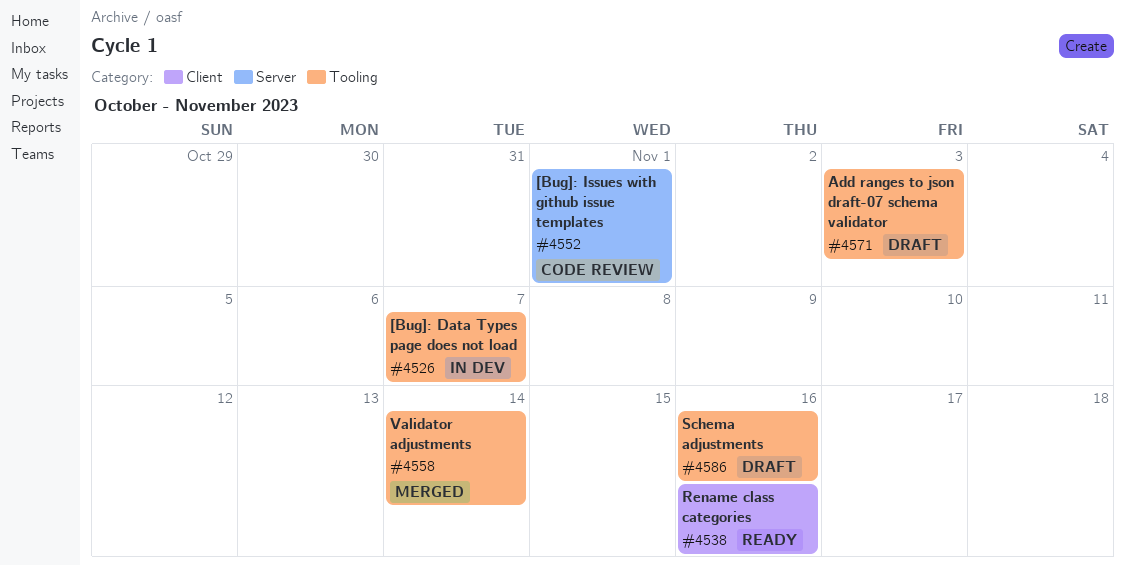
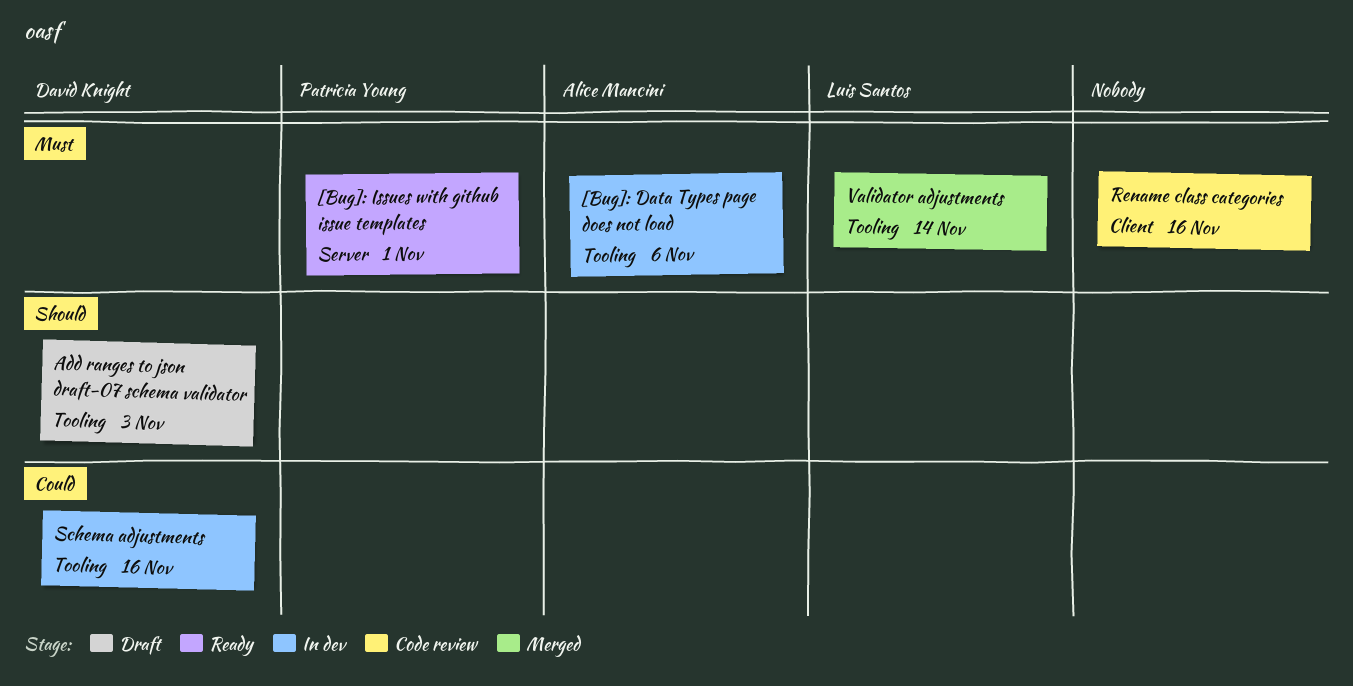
[Bug]: Data Types page does not load, due: Nov 7 -> Nov 6
[Bug]: Issues with github issue templates, status: Code review -> Ready
Rename class categories, status: Ready -> Code review
Schema adjustments, status: Draft -> In dev

